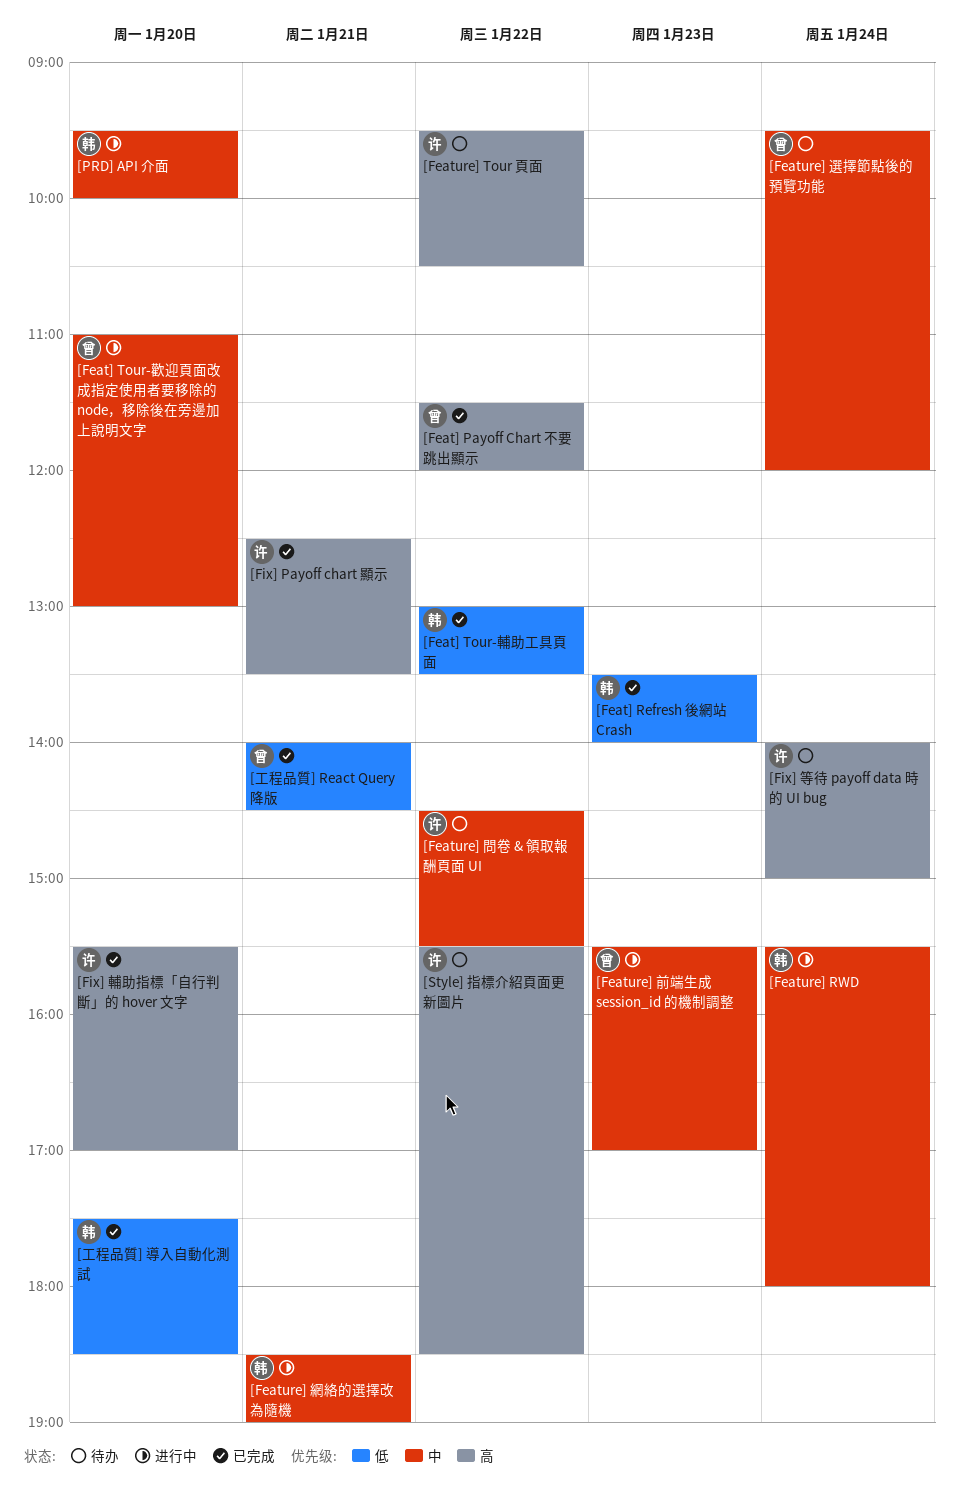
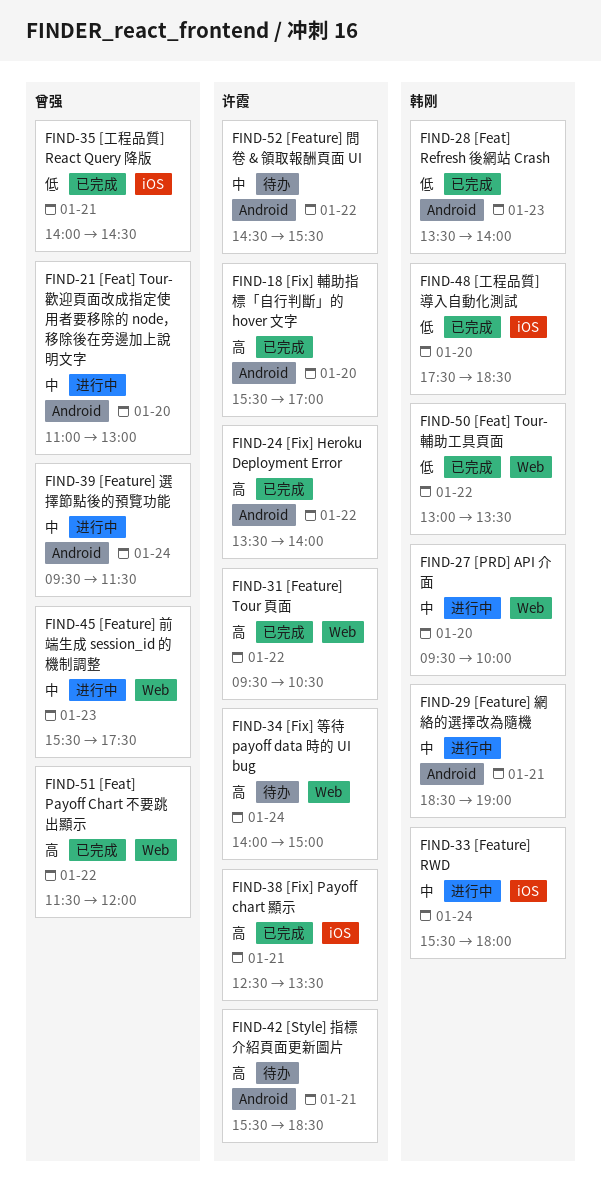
[Feature] Tour 頁面, status: 待办 -> 已完成
[Feature] 前端生成 session_id 的機制調整, ends: 17:00 -> 17:30
[Feature] 選擇節點後的預覽功能, status: 待办 -> 进行中
[Feature] 選擇節點後的預覽功能, ends: 12:00 -> 11:30
[Fix] Heroku Deployment Error: none -> present
[Style] 指標介紹頁面更新圖片, day: Jan 22 -> Jan 21

